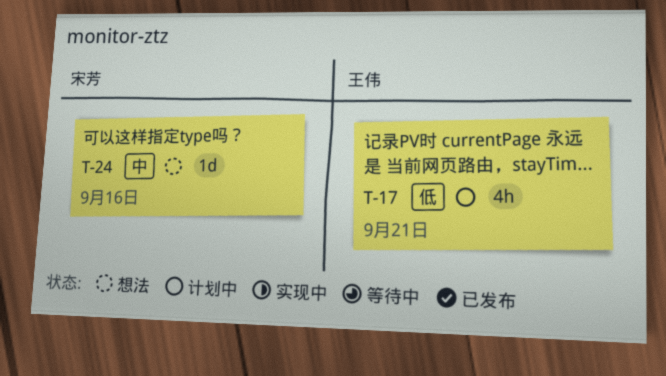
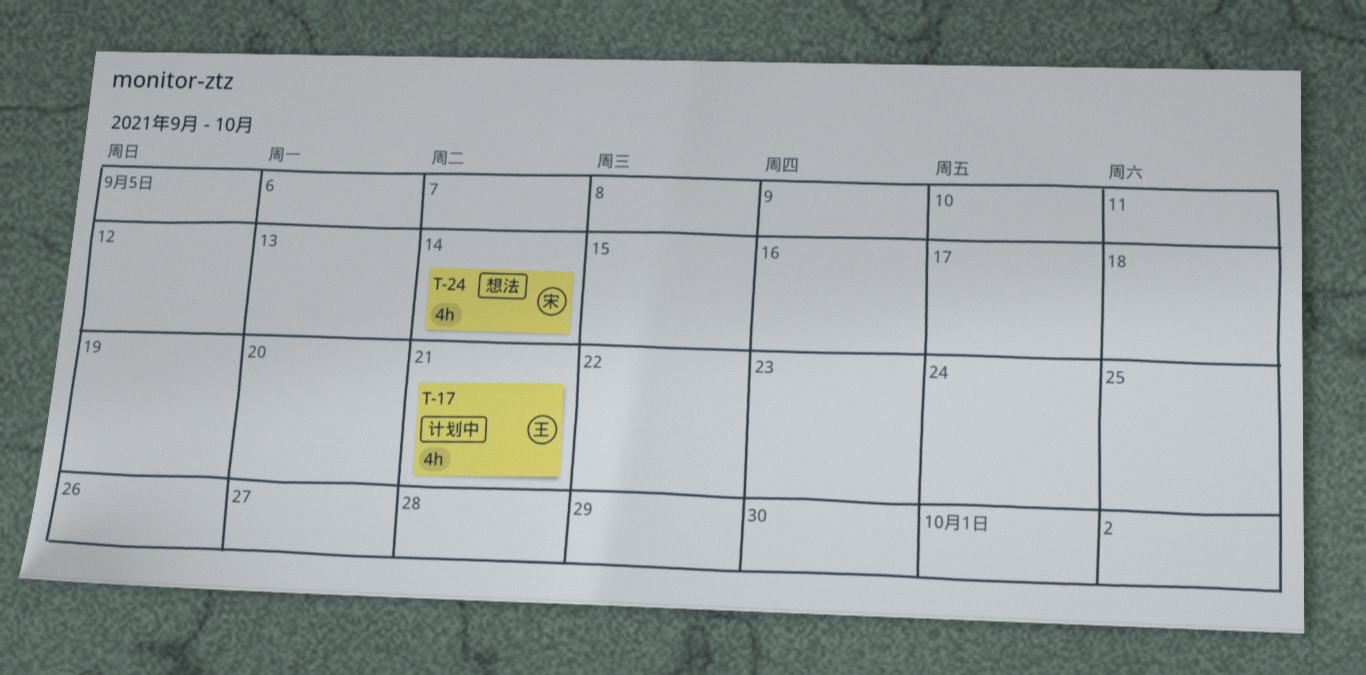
T-24, estimate: 1d -> 4h
T-24, due: Sep 16 -> Sep 14

